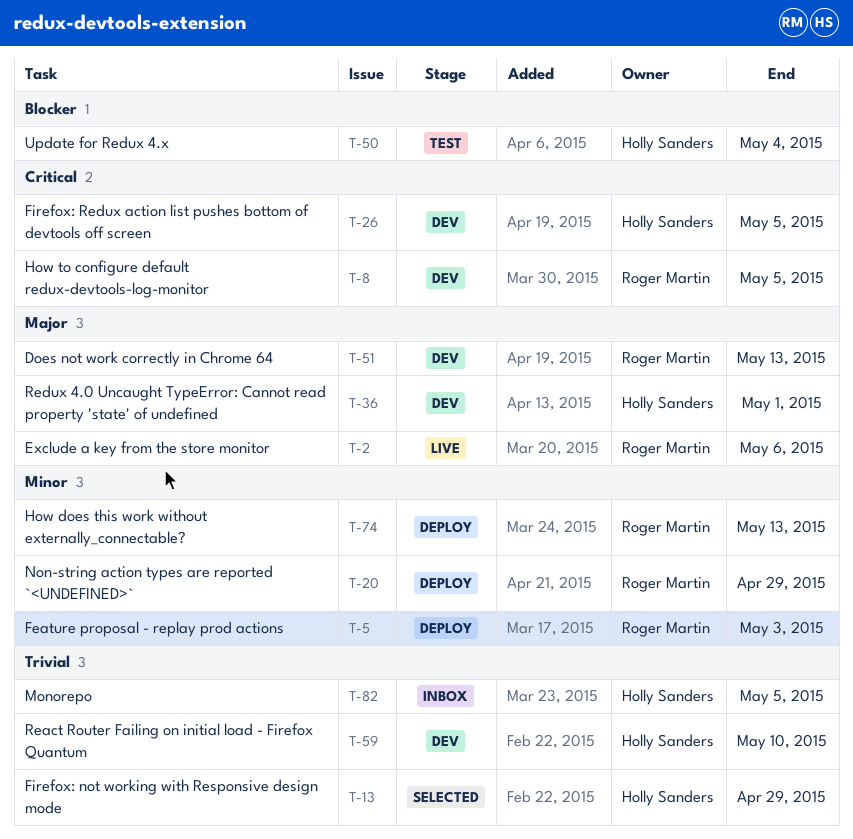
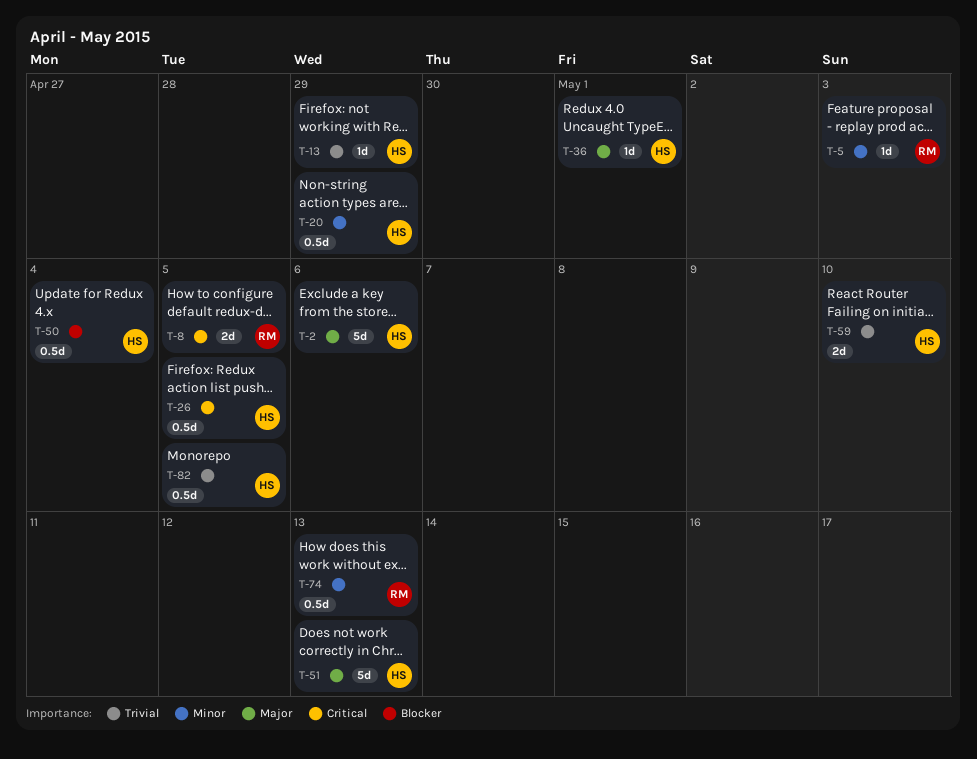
T-2, owner: Roger Martin -> Holly Sanders
T-20, owner: Roger Martin -> Holly Sanders
T-51, owner: Roger Martin -> Holly Sanders

